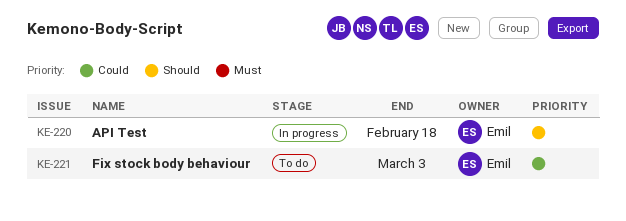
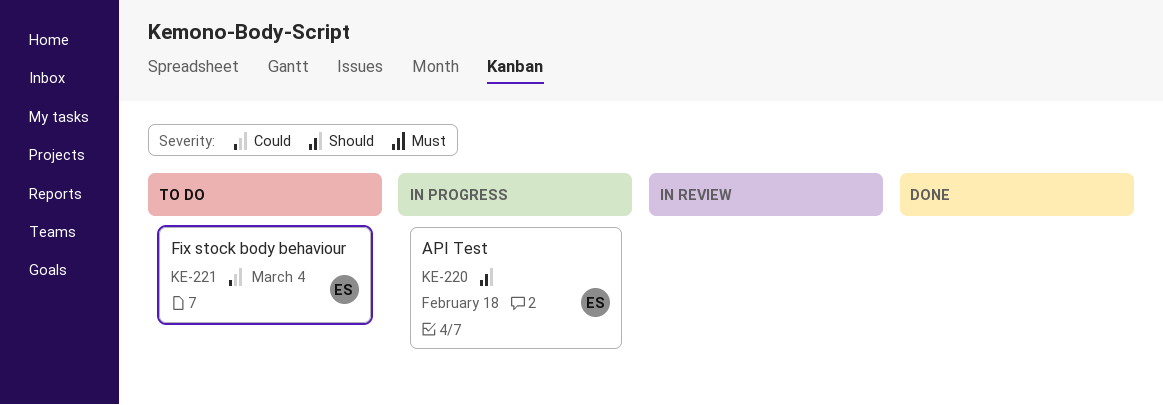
KE-221, due: Mar 3 -> Mar 4

